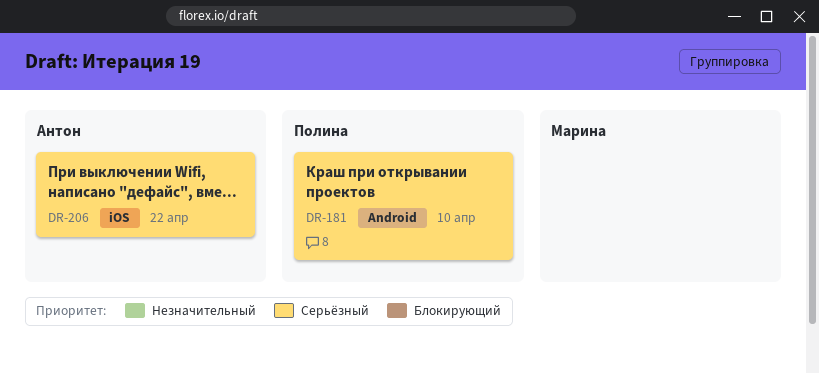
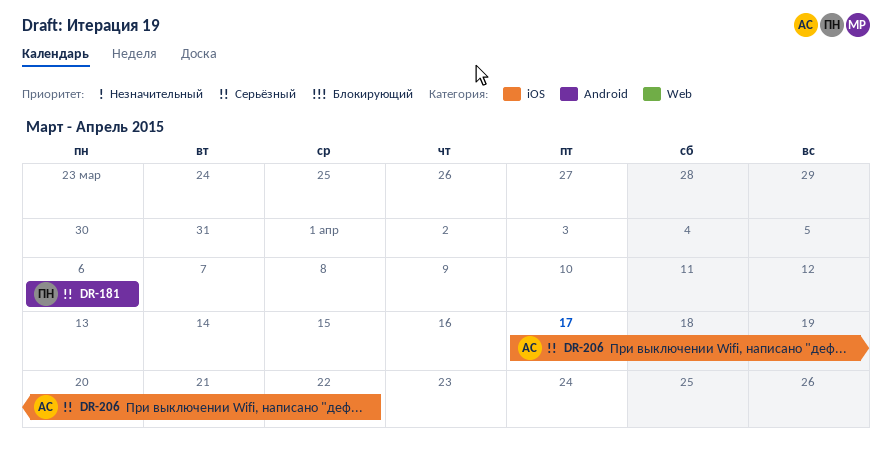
DR-181, due: Apr 10 -> Apr 6

